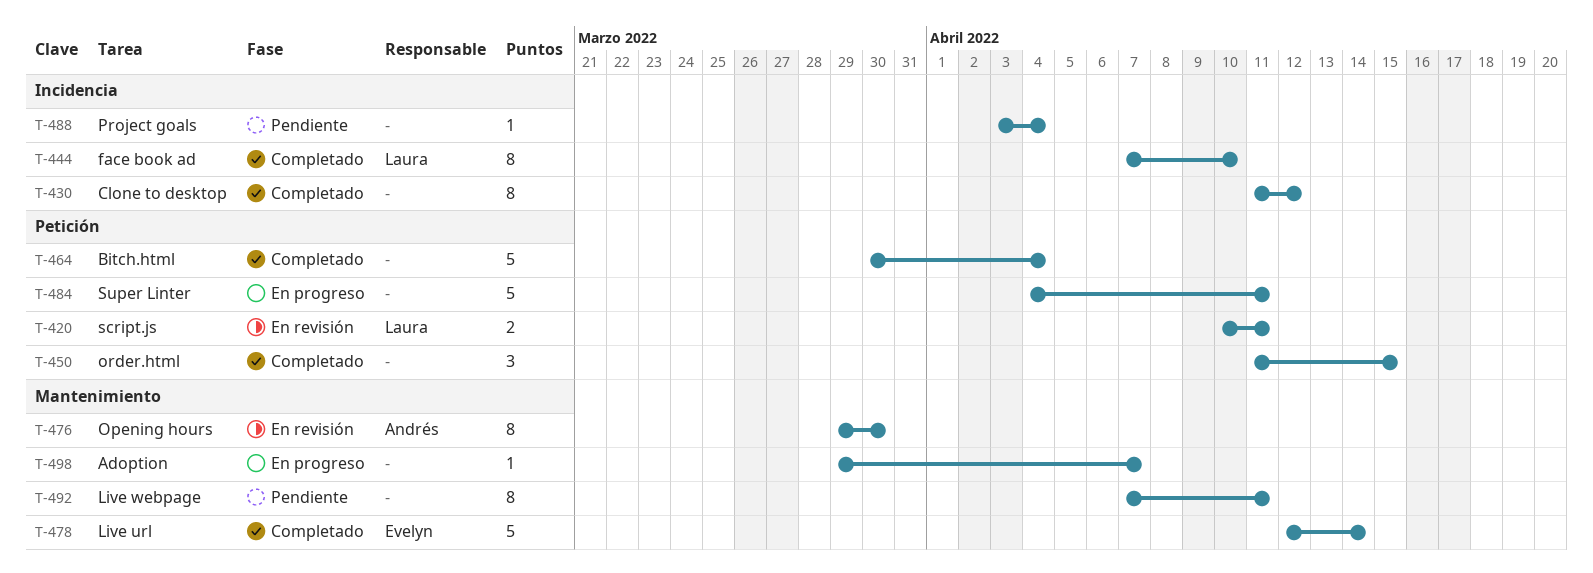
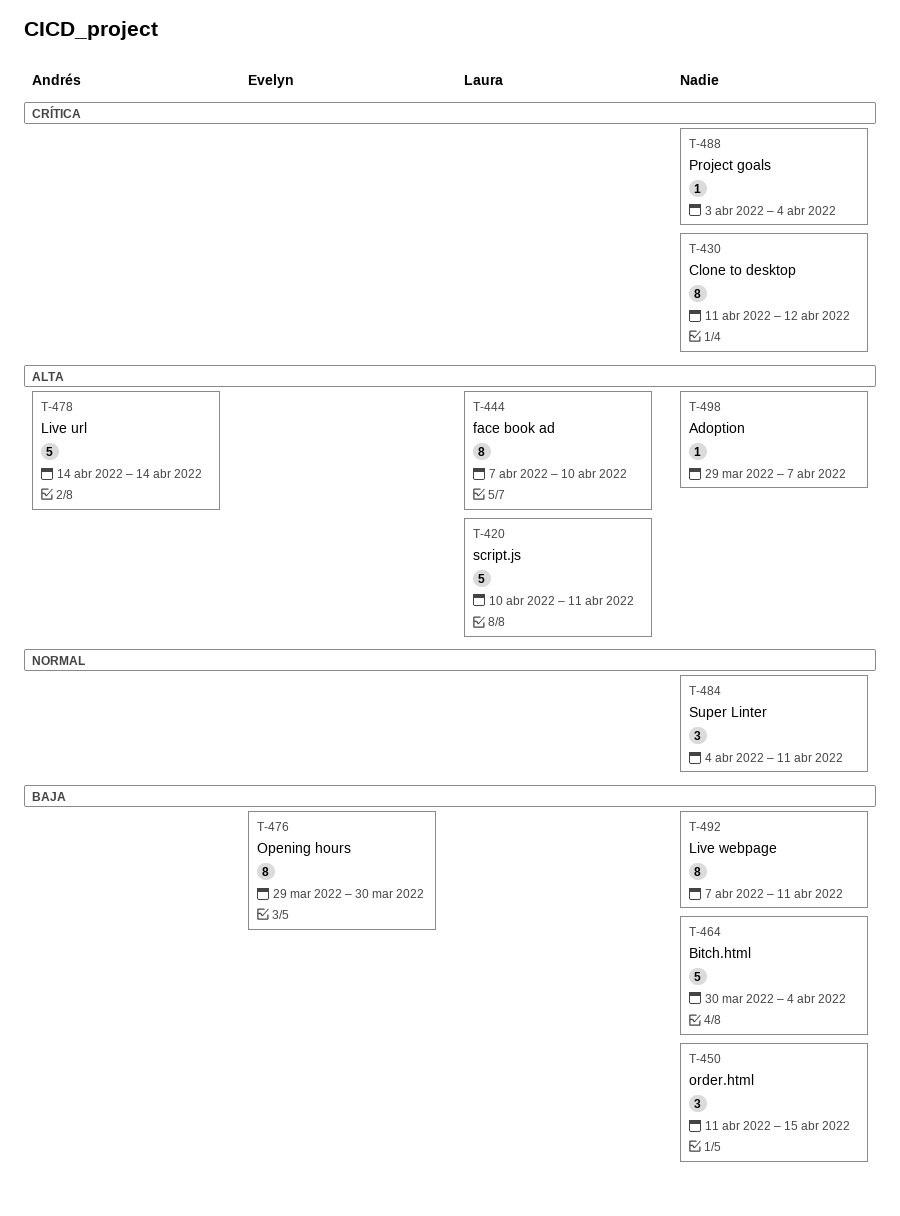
T-420, estimate: 2 -> 5
T-476, owner: Andrés -> Evelyn
T-478, owner: Evelyn -> Andrés
T-478, start: Apr 12 -> Apr 14
T-484, estimate: 5 -> 3

